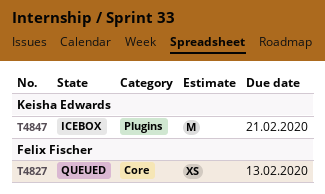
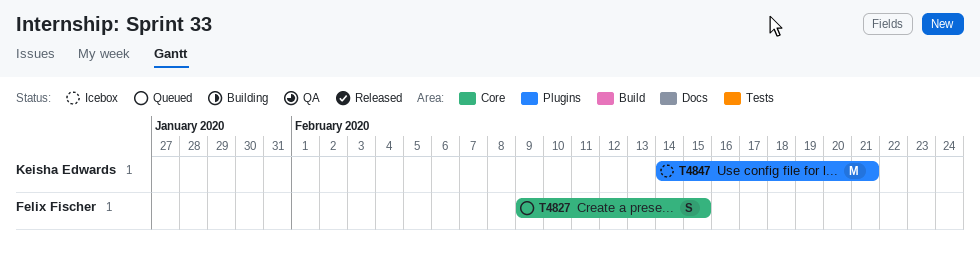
T4827, estimate: XS -> S
T4827, due: Feb 13 -> Feb 15

